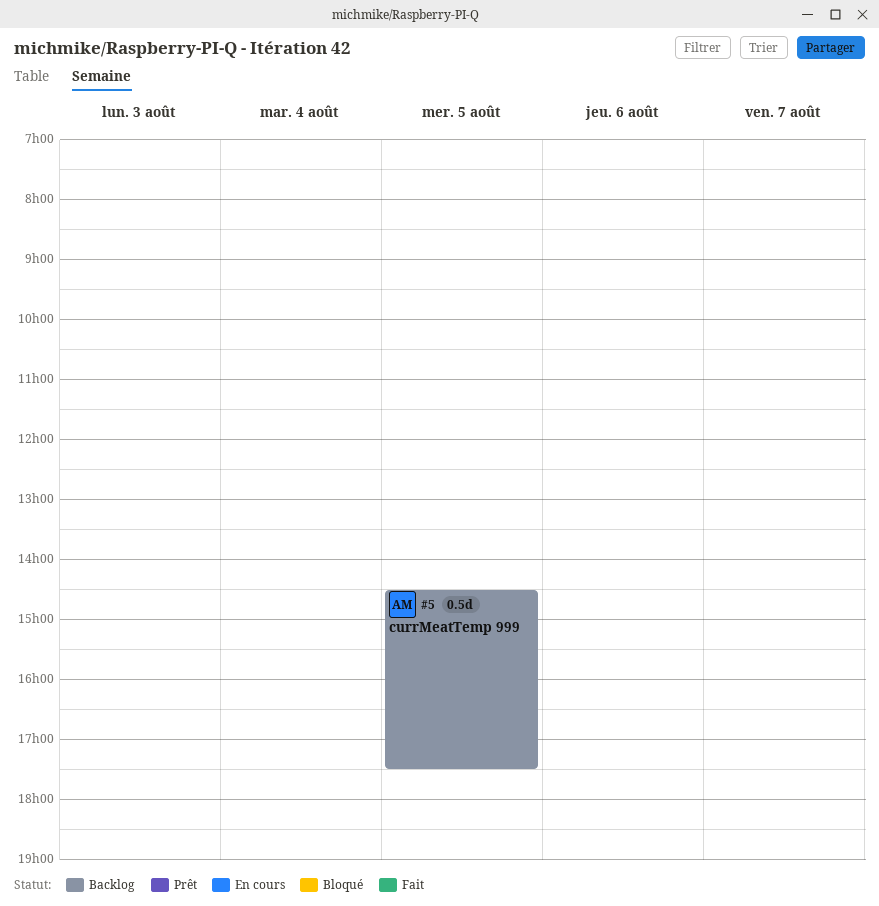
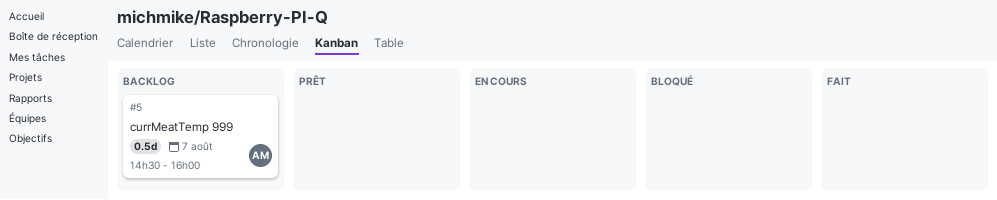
#5, day: Aug 5 -> Aug 7
#5, ends: 17:30 -> 16:00

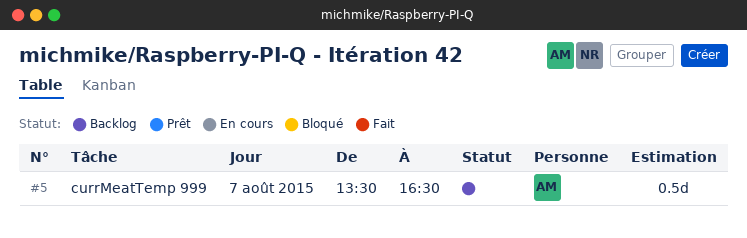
#5, begins: 14:30 -> 13:30
#5, ends: 16:00 -> 16:30

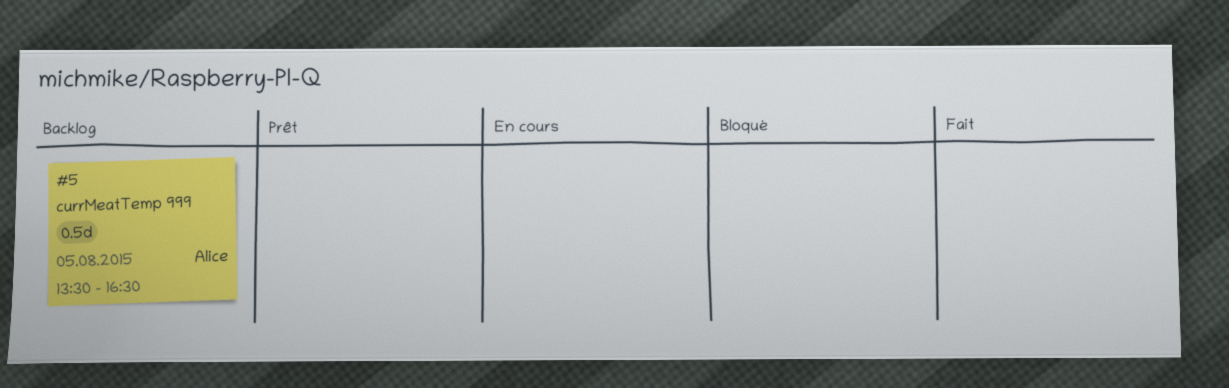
#5, day: Aug 7 -> Aug 5

